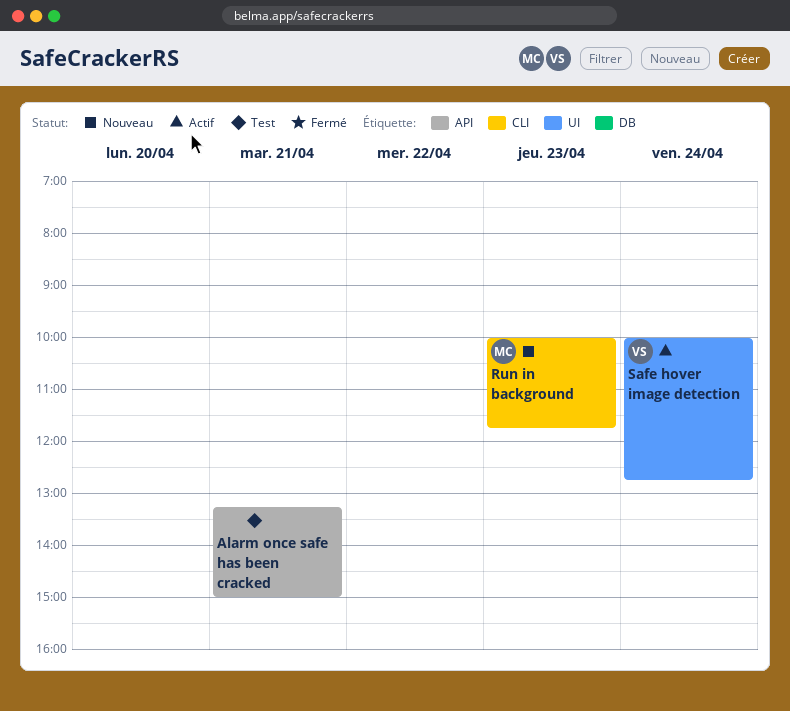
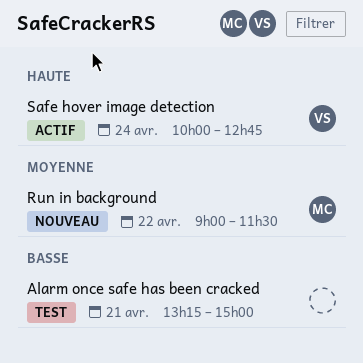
Run in background, day: Apr 23 -> Apr 22
Run in background, begins: 10:00 -> 09:00
Run in background, ends: 11:45 -> 11:30

